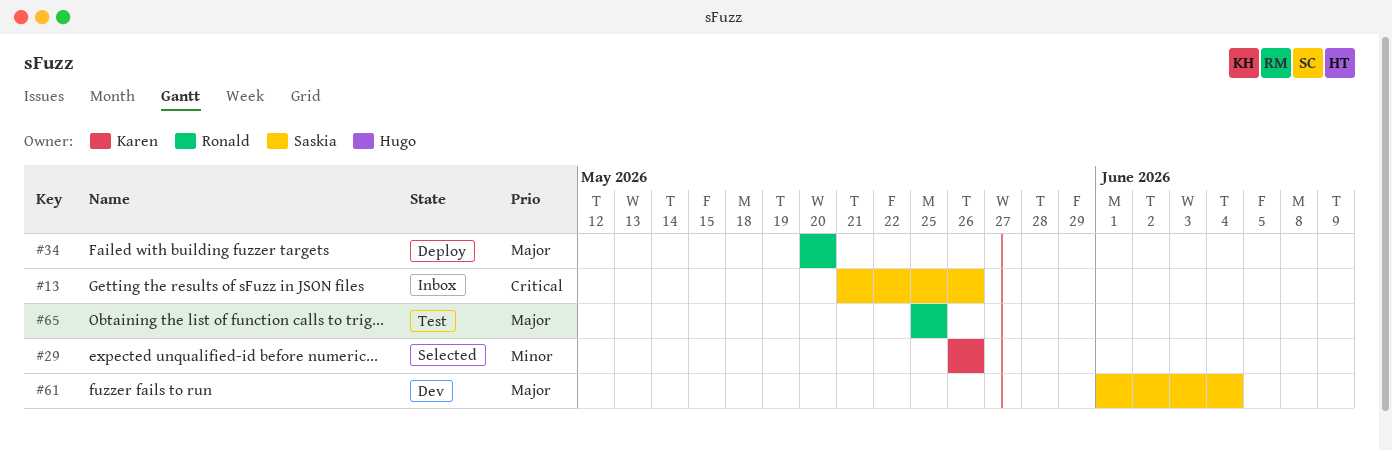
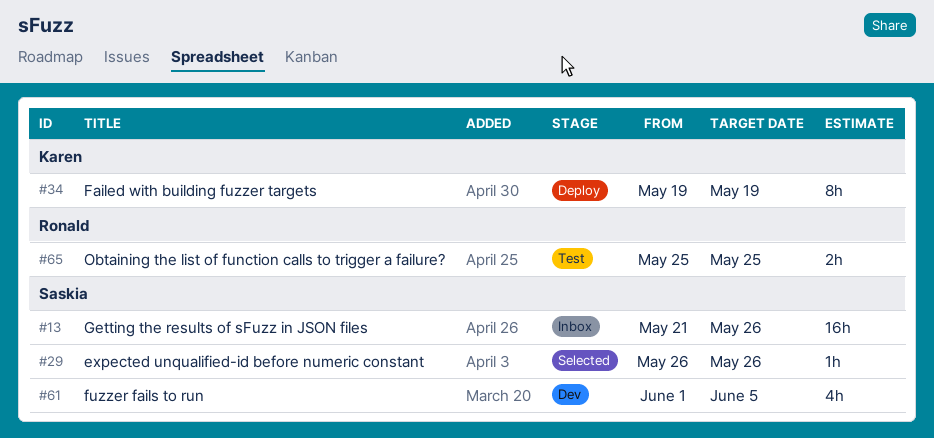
#29, owner: Karen -> Saskia
#34, owner: Ronald -> Karen
#34, start: May 20 -> May 19
#34, due: May 20 -> May 19
#61, due: Jun 4 -> Jun 5

